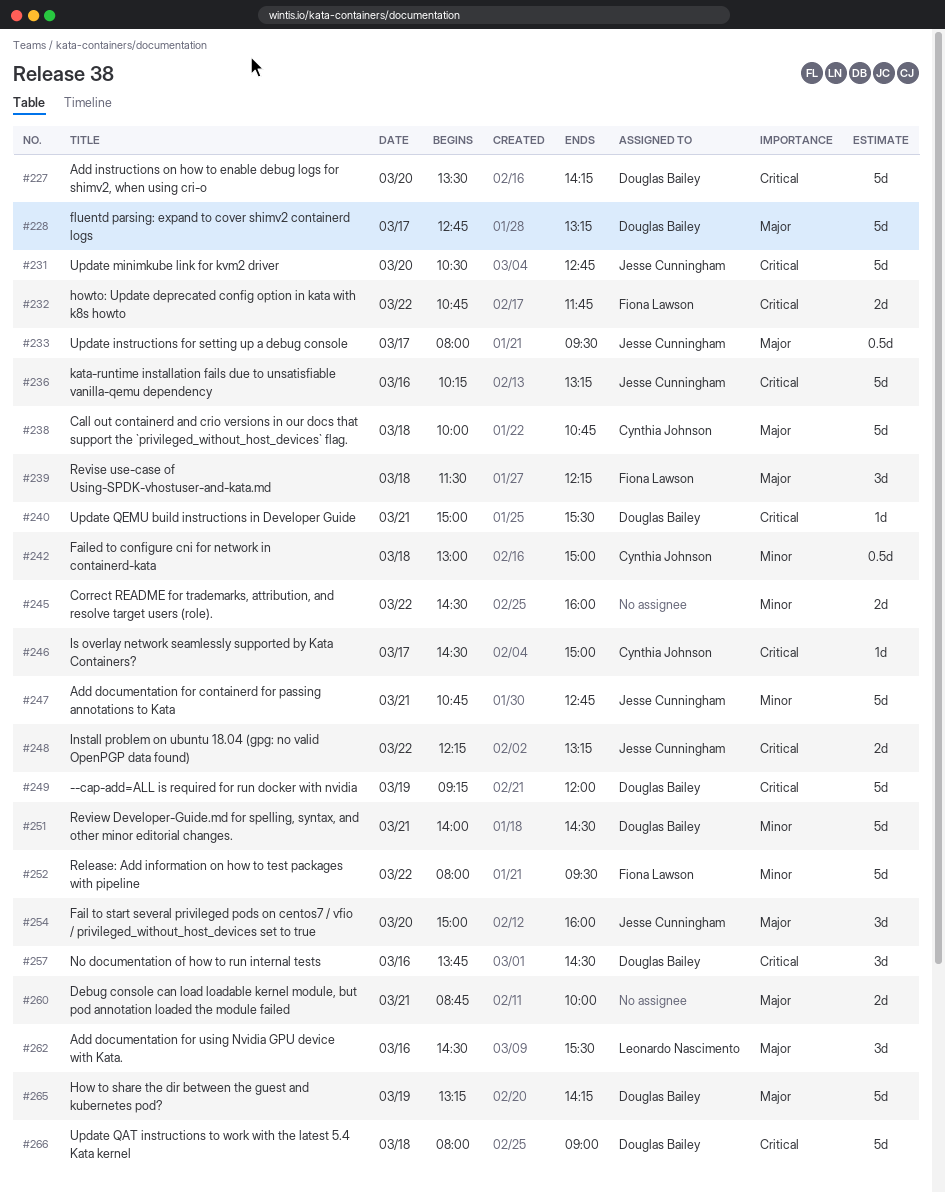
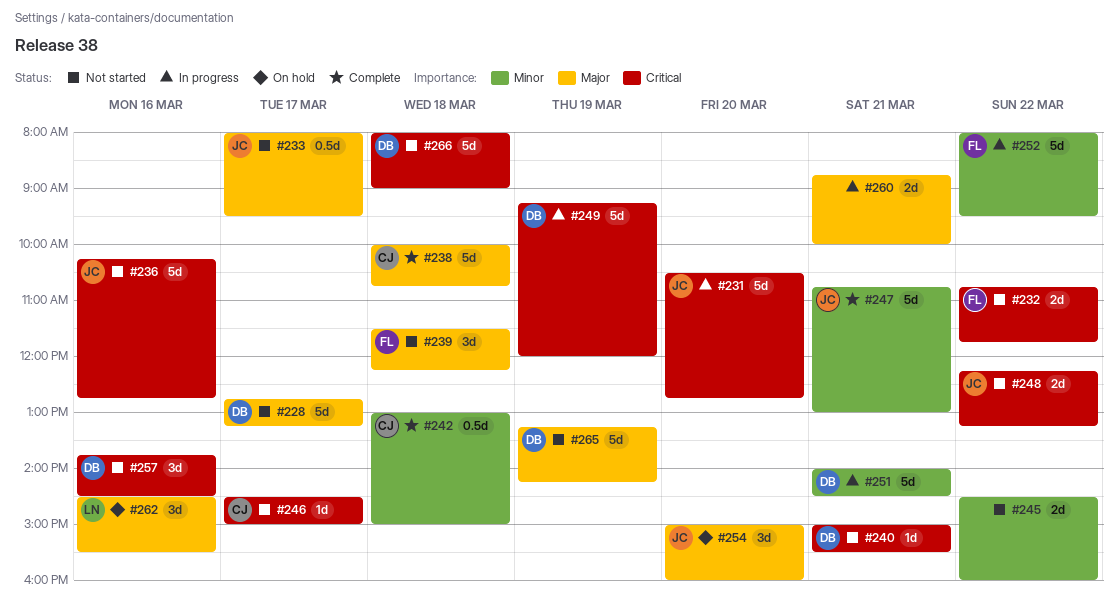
#227: present -> none
#236, ends: 13:15 -> 12:45
#247, ends: 12:45 -> 13:00

